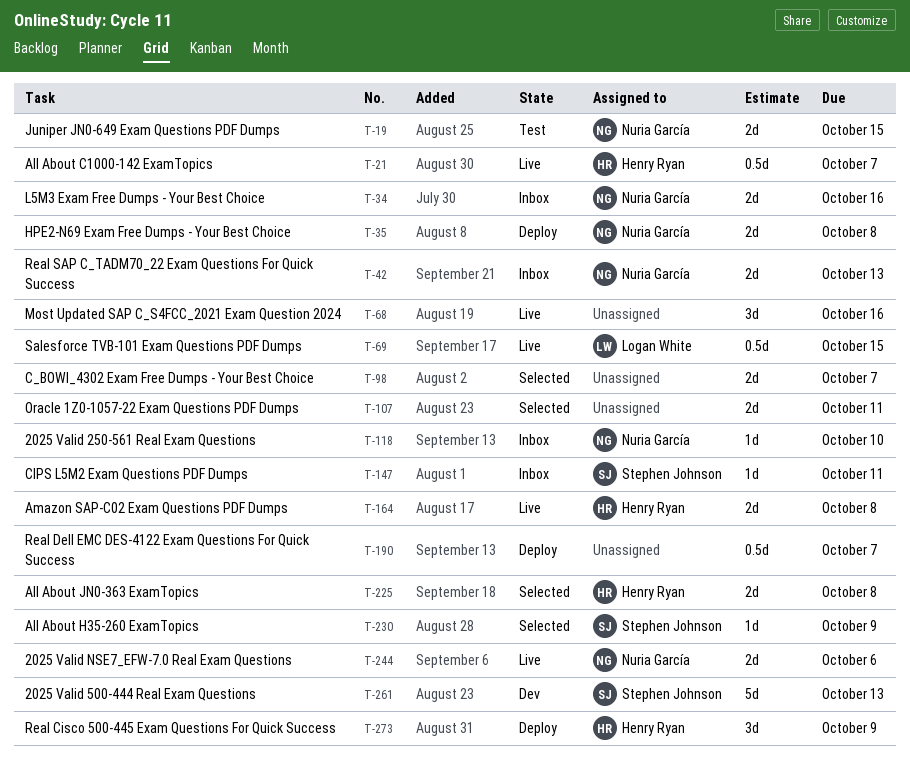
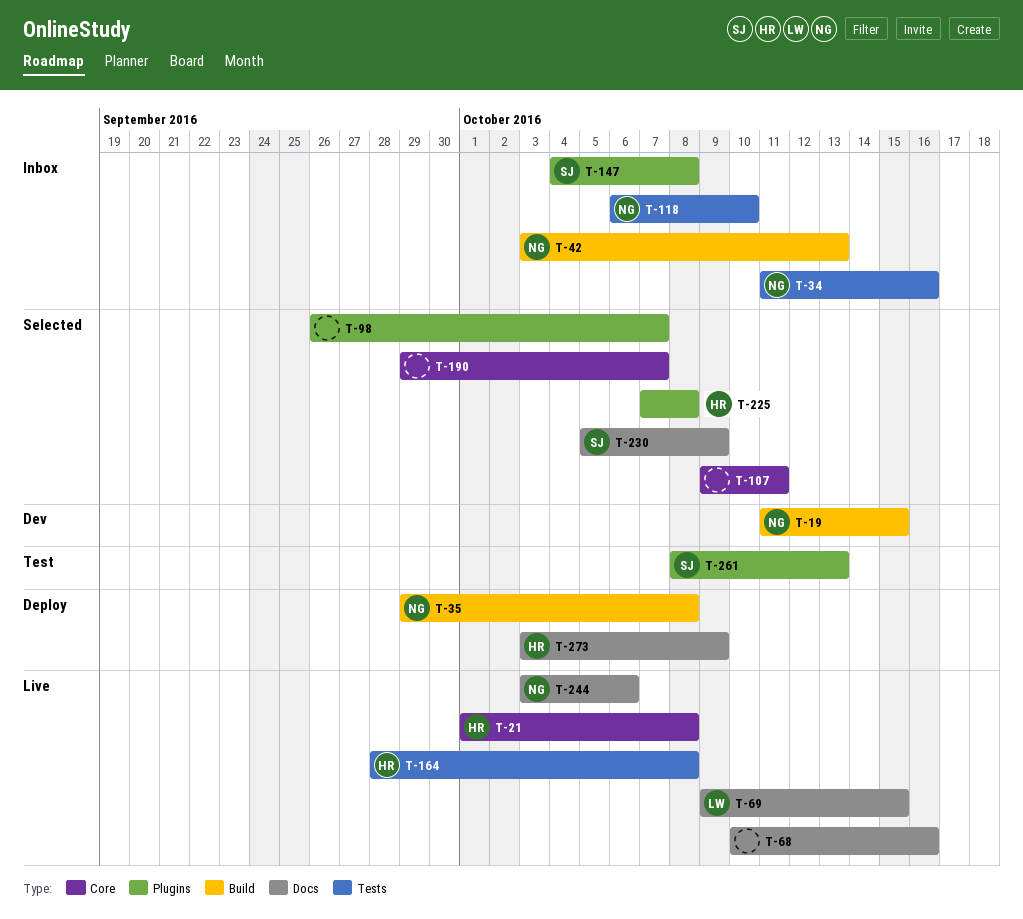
T-19, status: Test -> Dev
T-21, due: Oct 7 -> Oct 8
T-147, due: Oct 11 -> Oct 8
T-190, status: Deploy -> Selected
T-261, status: Dev -> Test

